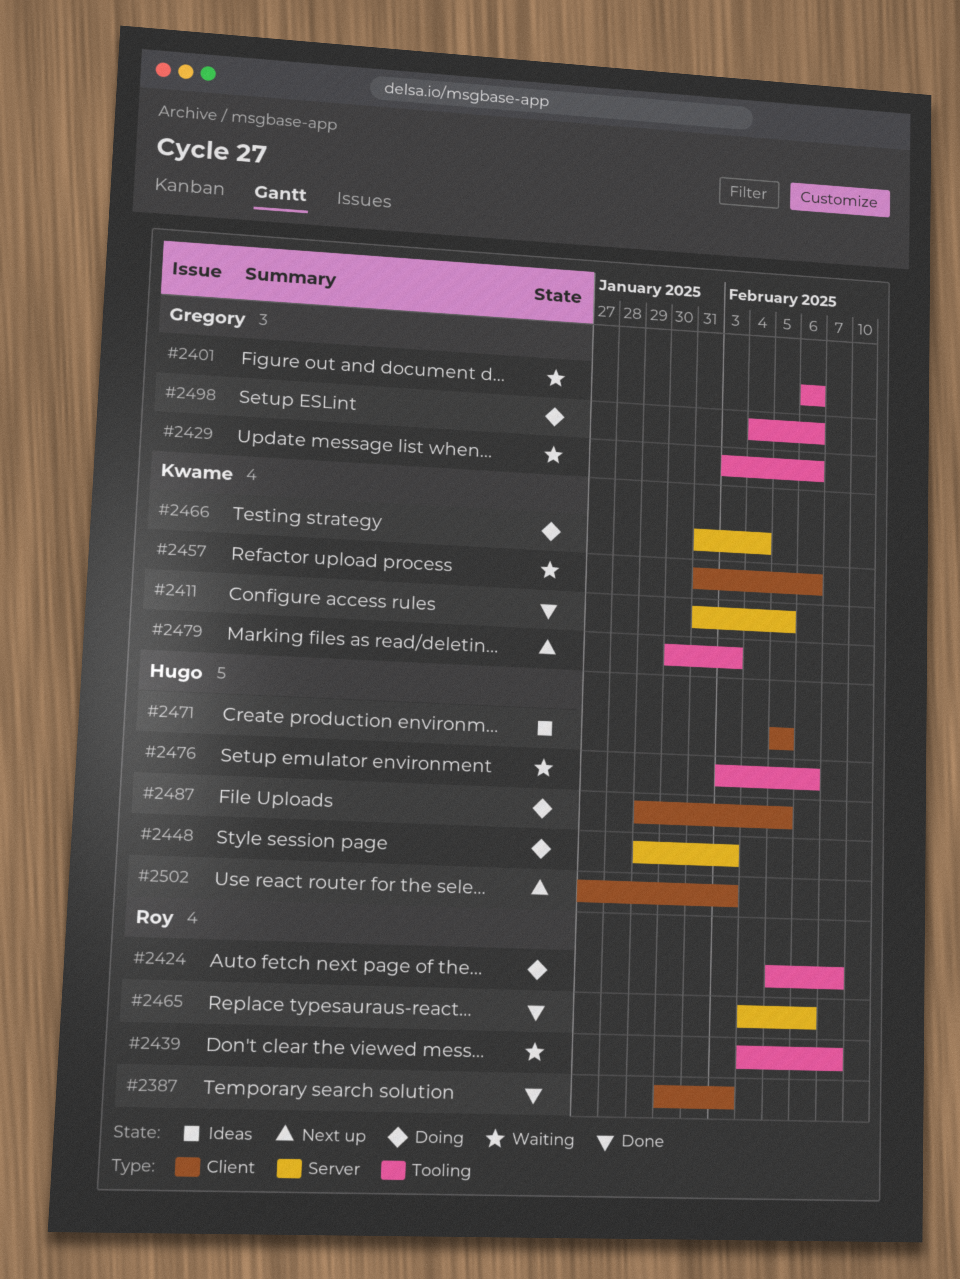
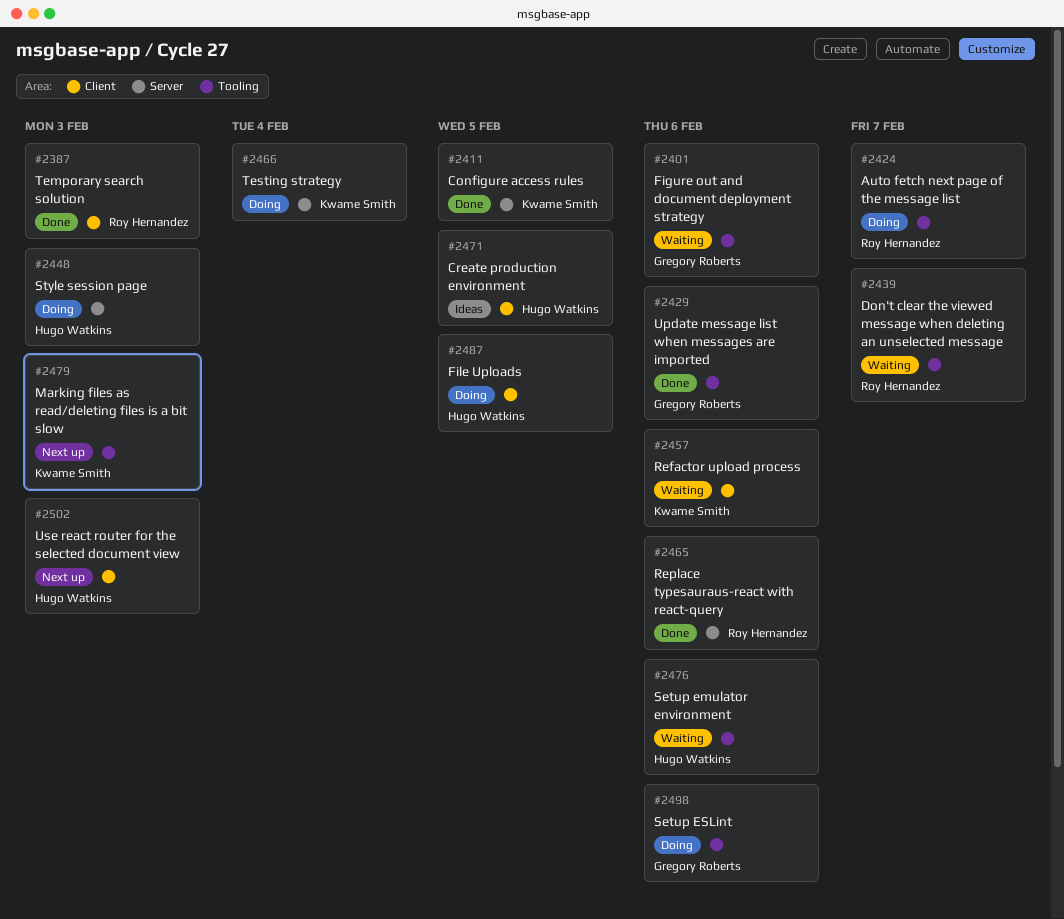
#2429, status: Waiting -> Done

